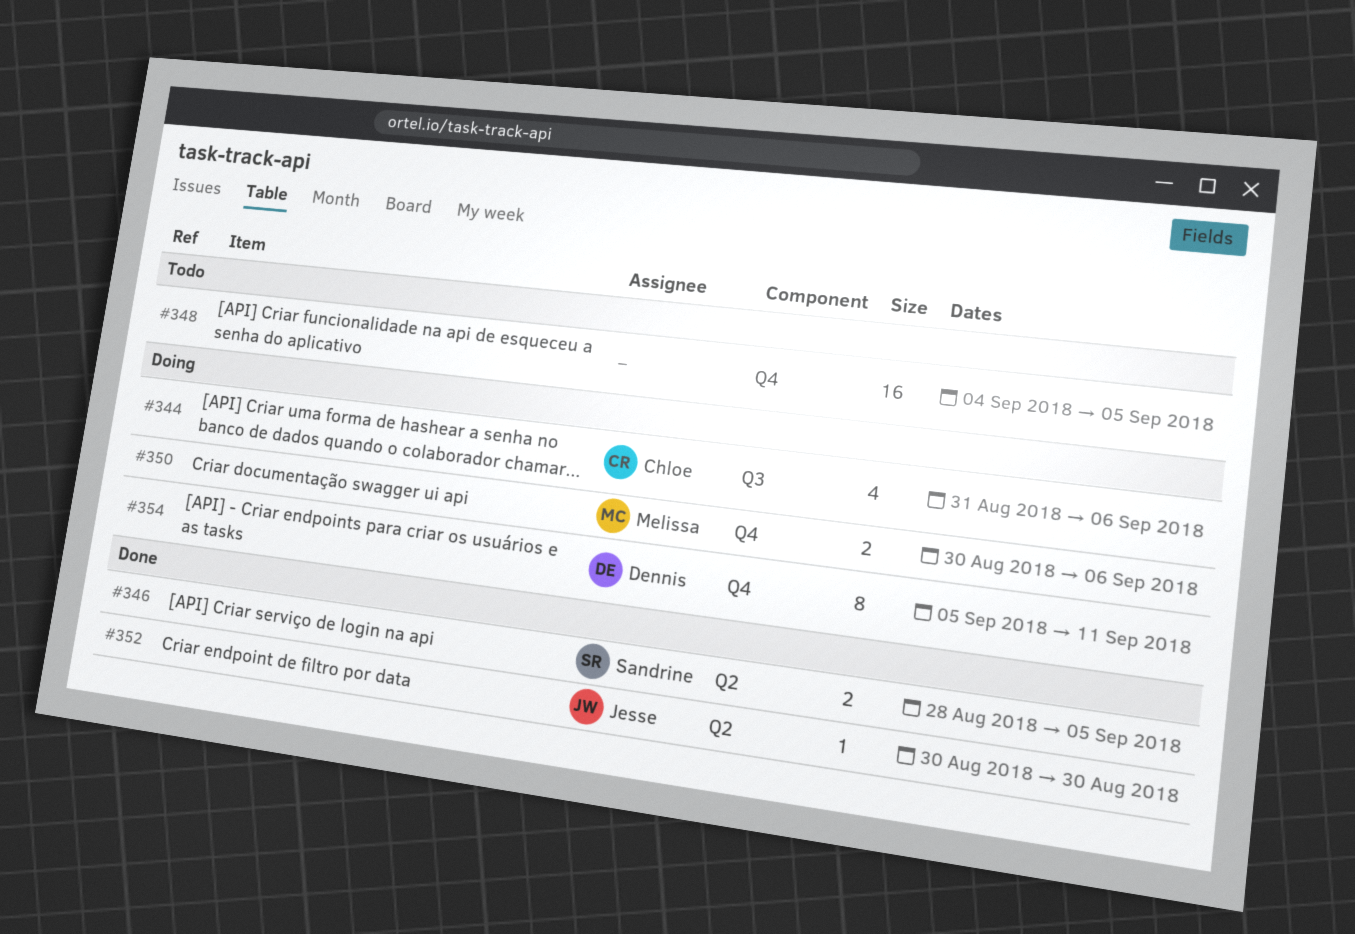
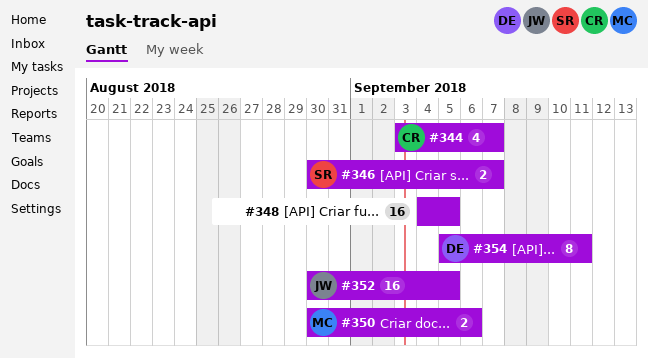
#344, start: Aug 31 -> Sep 3
#344, due: Sep 6 -> Sep 7
#346, start: Aug 28 -> Aug 30
#346, due: Sep 5 -> Sep 7
#352, estimate: 1 -> 16
#352, due: Aug 30 -> Sep 5

